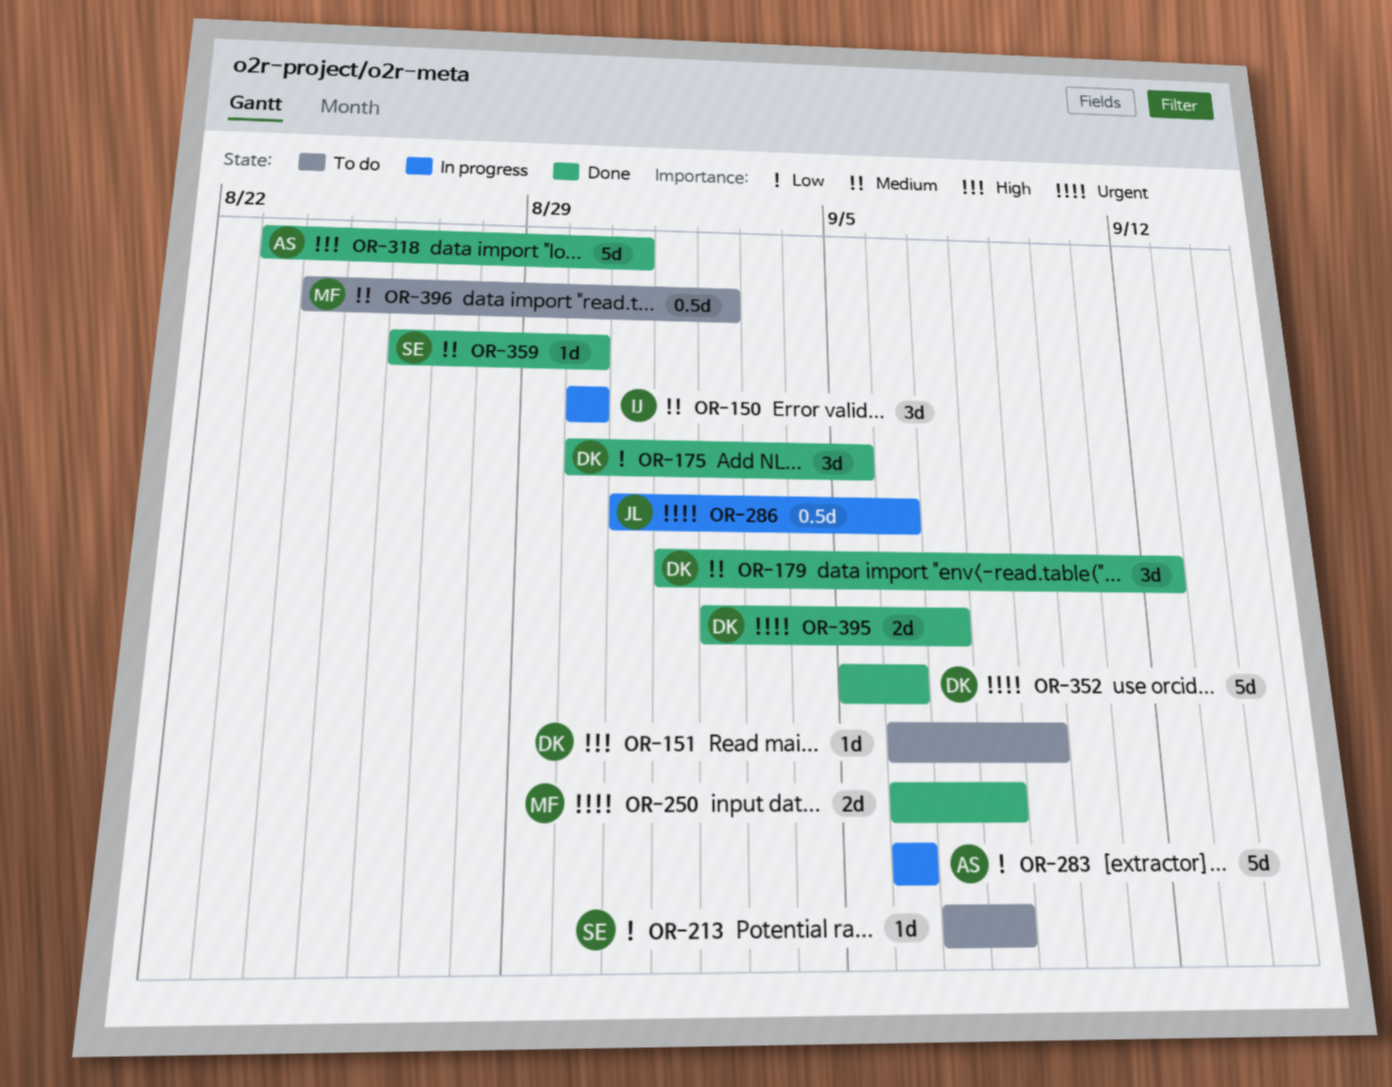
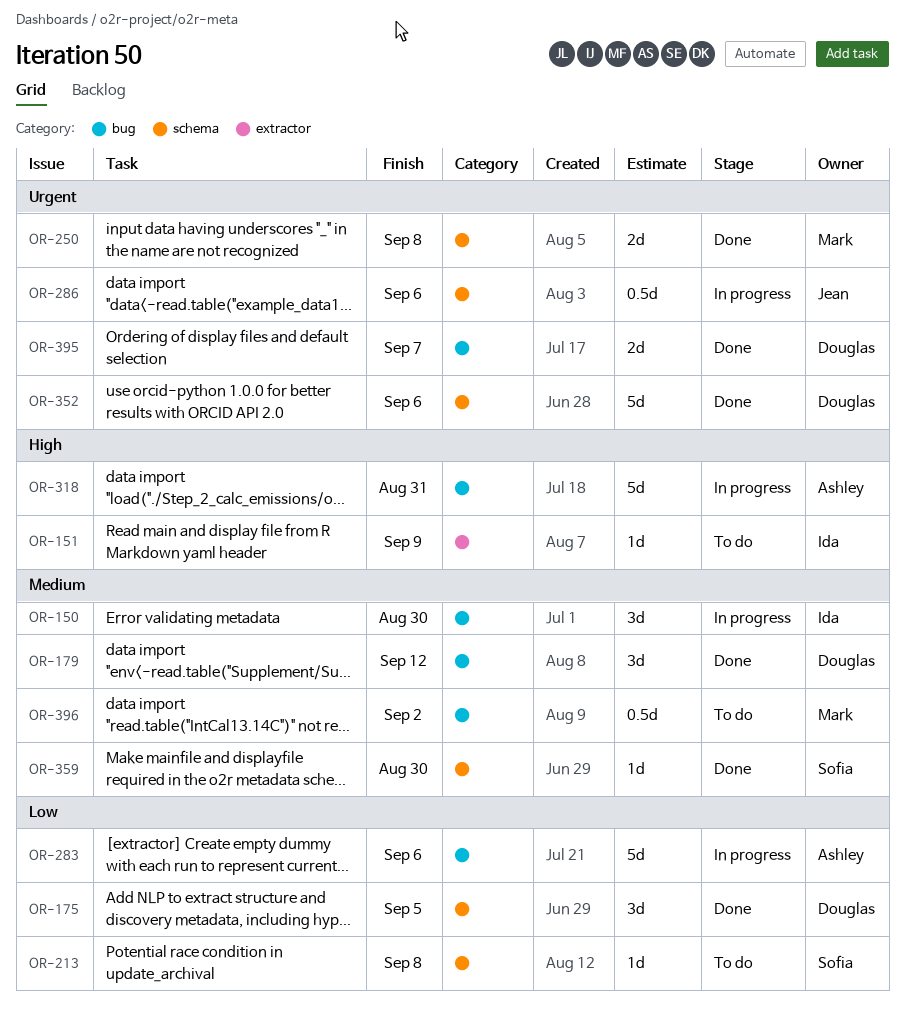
OR-151, owner: Douglas -> Ida
OR-318, status: Done -> In progress

